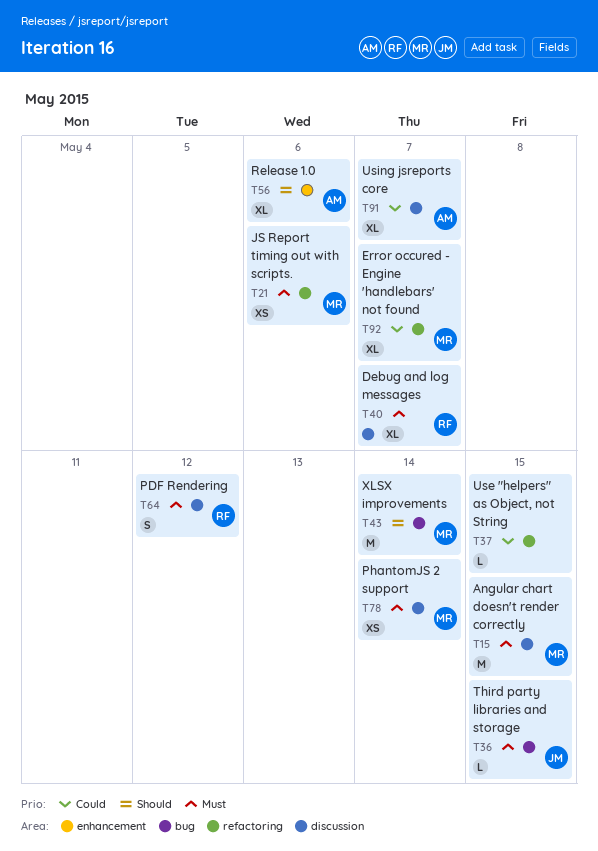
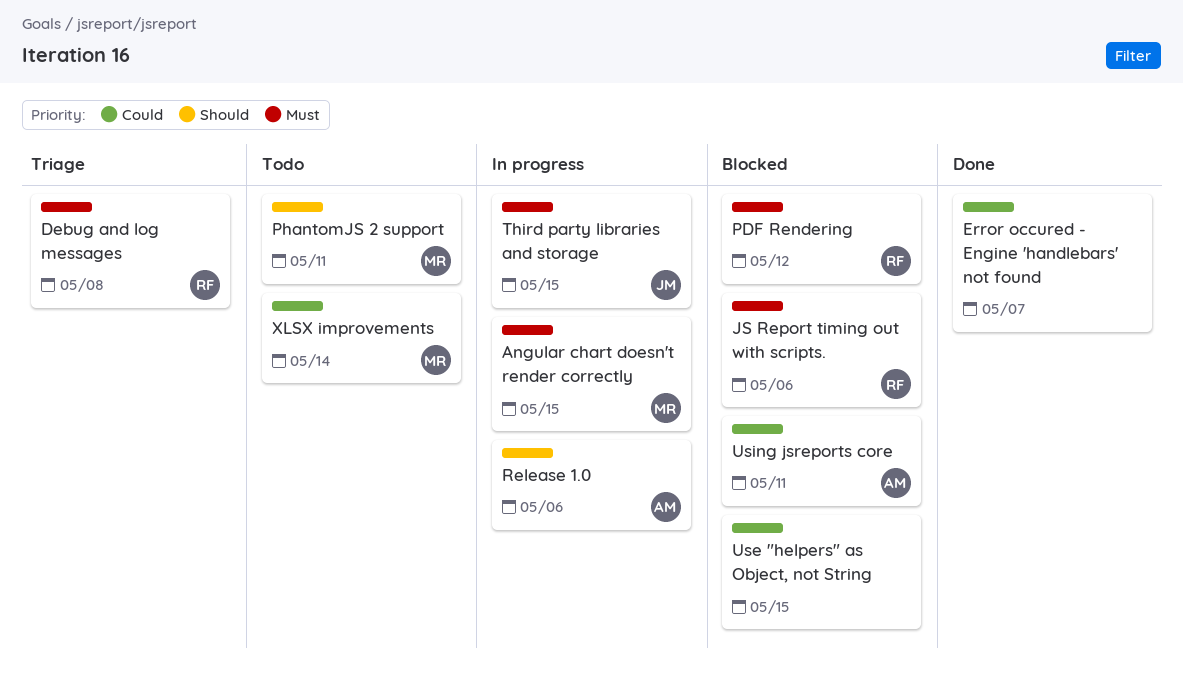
Debug and log messages, due: May 7 -> May 8
Error occured - Engine 'handlebars' not found, owner: MR -> none
JS Report timing out with scripts., owner: MR -> RF
PhantomJS 2 support, priority: Must -> Should
PhantomJS 2 support, due: May 14 -> May 11
Using jsreports core, due: May 7 -> May 11
XLSX improvements, priority: Should -> Could

